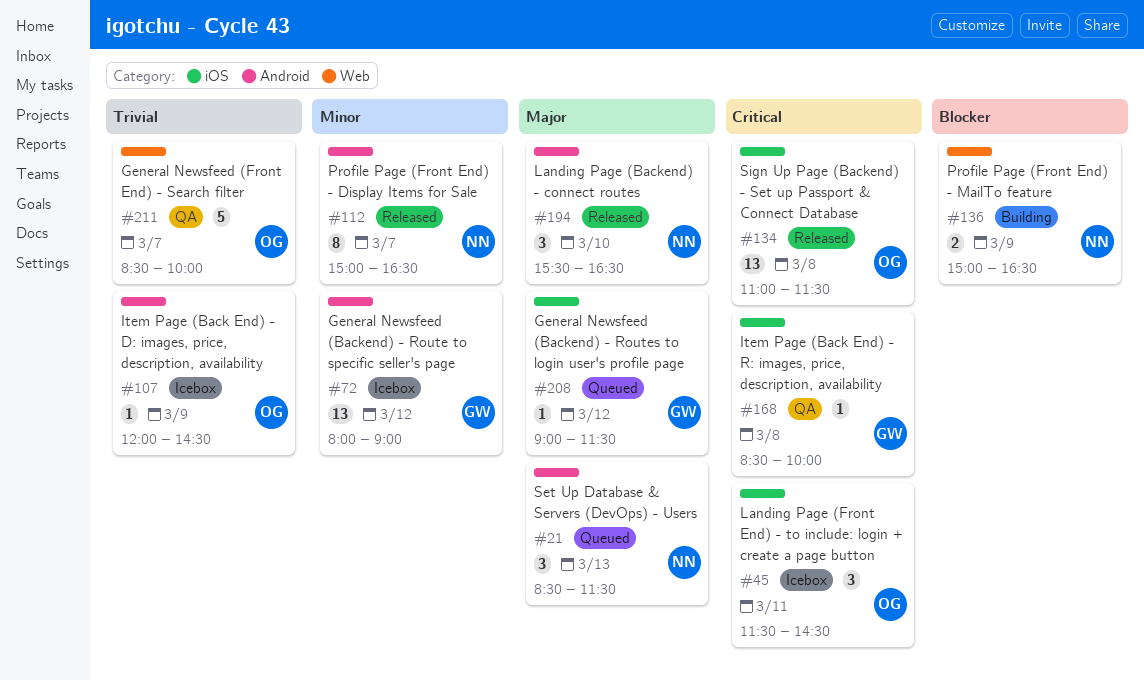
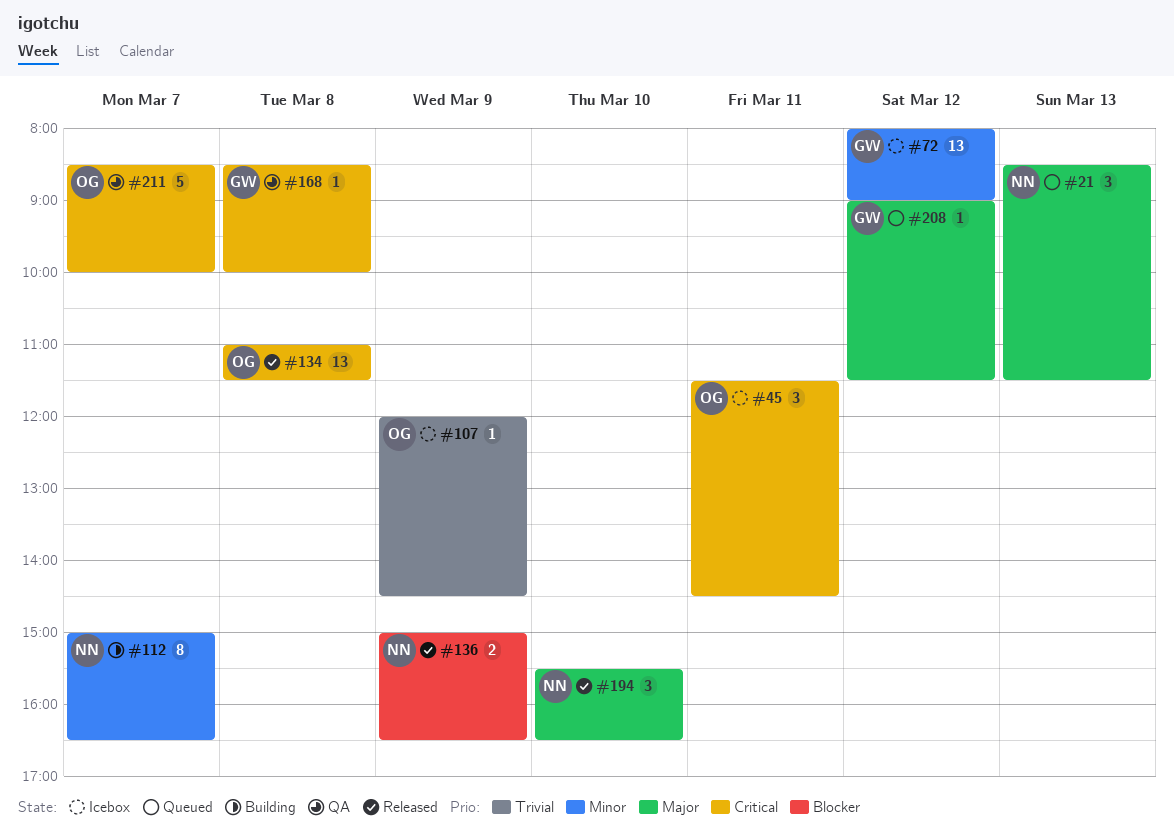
#112, status: Released -> Building
#136, status: Building -> Released
#211, priority: Trivial -> Critical

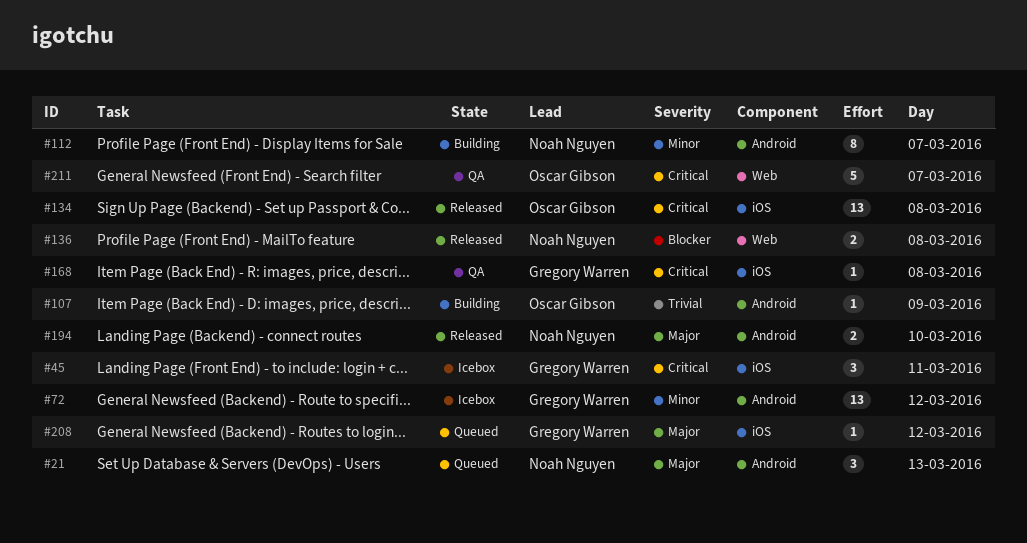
#45, owner: Oscar Gibson -> Gregory Warren
#107, status: Icebox -> Building
#136, day: Mar 9 -> Mar 8
#194, estimate: 3 -> 2

